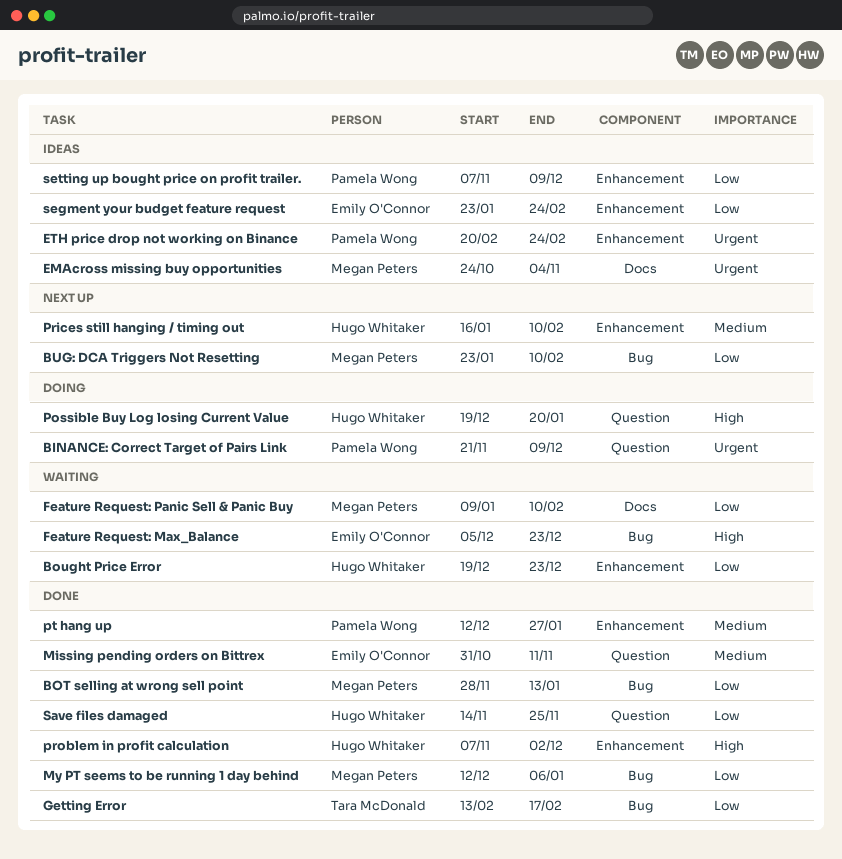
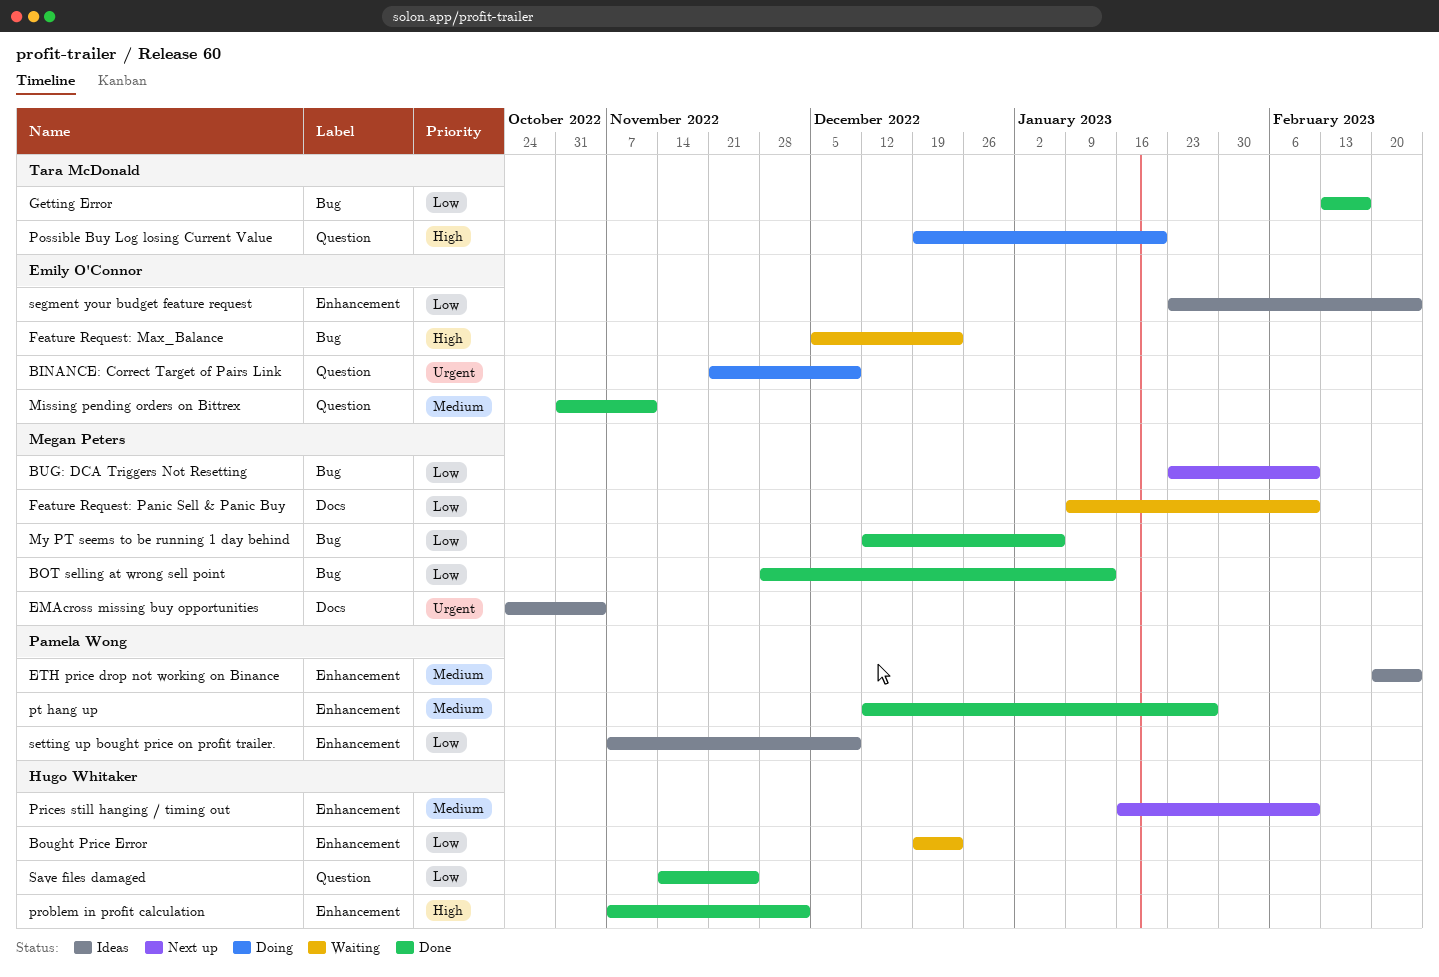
BINANCE: Correct Target of Pairs Link, owner: Pamela Wong -> Emily O'Connor
ETH price drop not working on Binance, priority: Urgent -> Medium
Possible Buy Log losing Current Value, owner: Hugo Whitaker -> Tara McDonald

